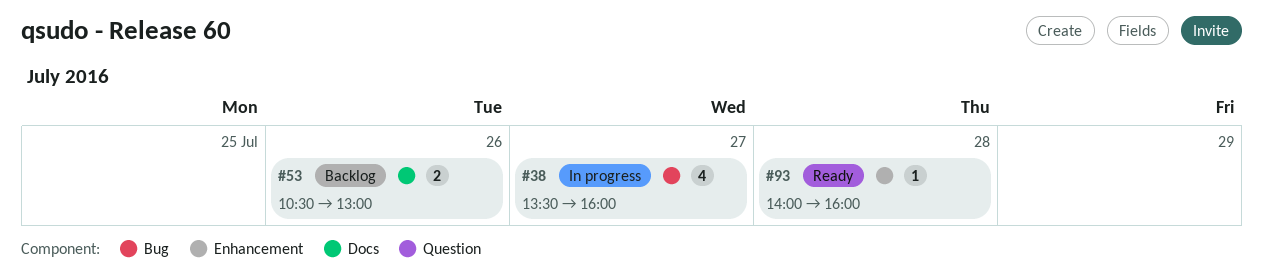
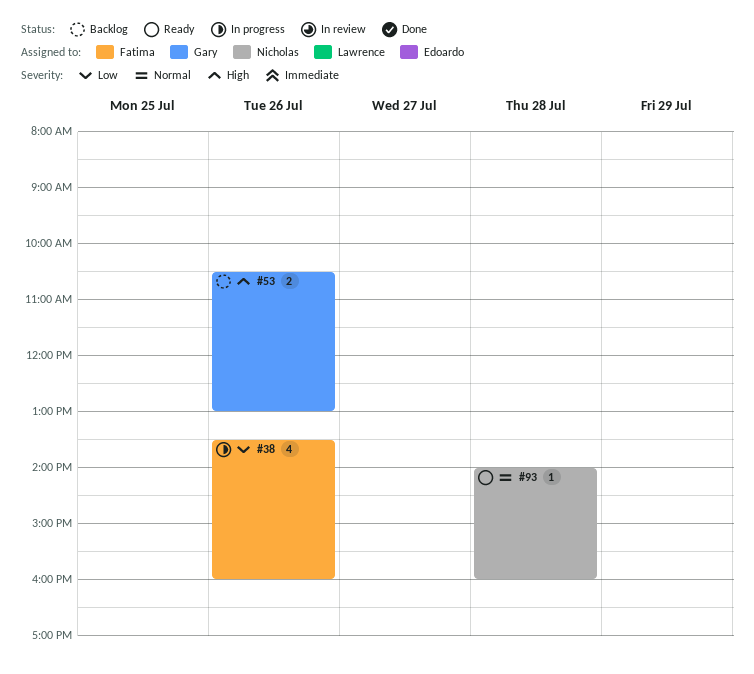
#38, day: Jul 27 -> Jul 26

